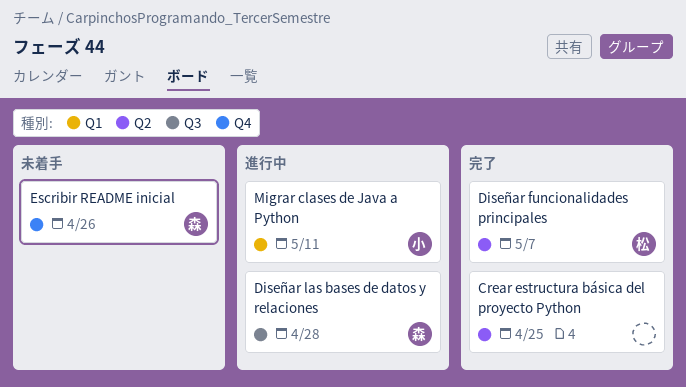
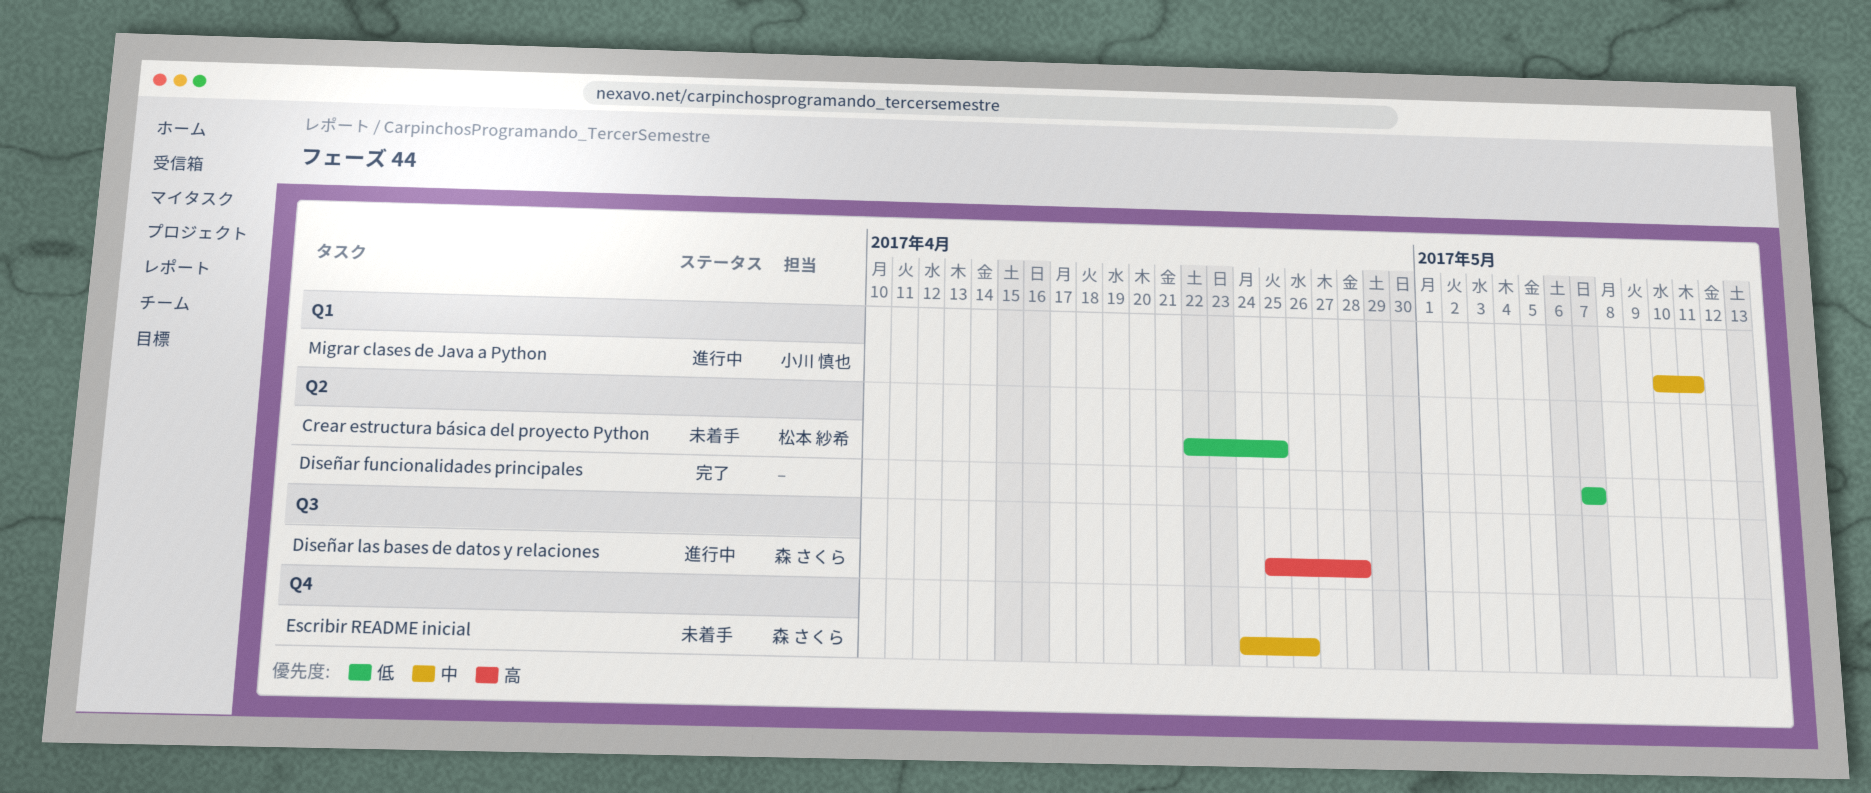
Crear estructura básica del proyecto Python, status: 完了 -> 未着手
Crear estructura básica del proyecto Python, owner: none -> 松本 紗希
Diseñar funcionalidades principales, owner: 松本 紗希 -> none

